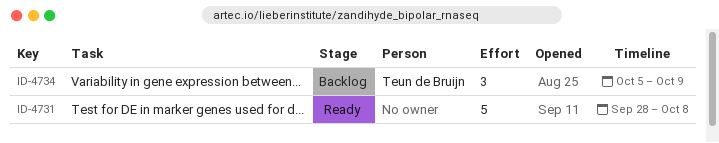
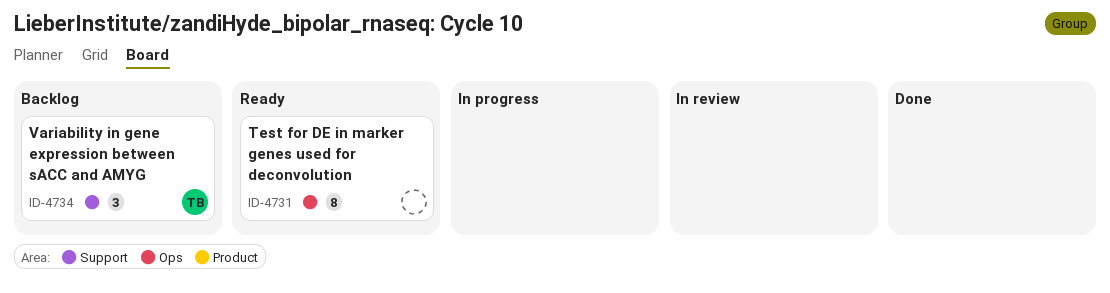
ID-4731, estimate: 5 -> 8

